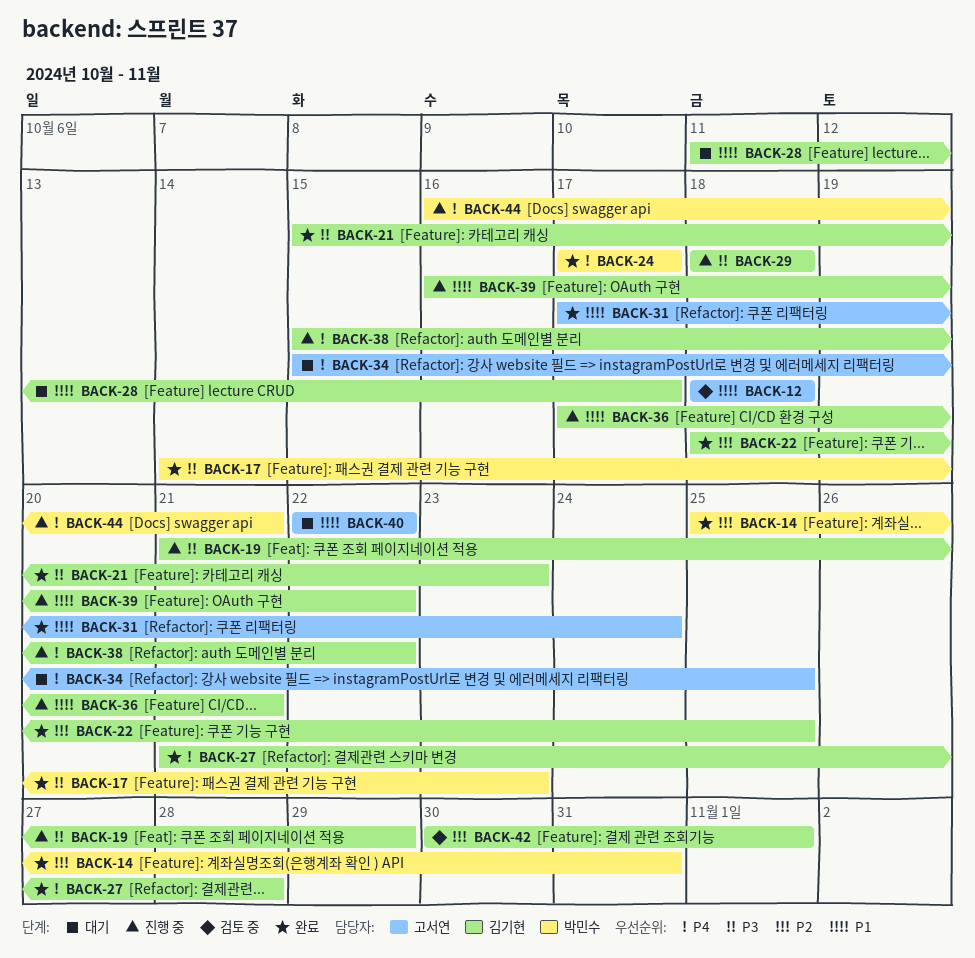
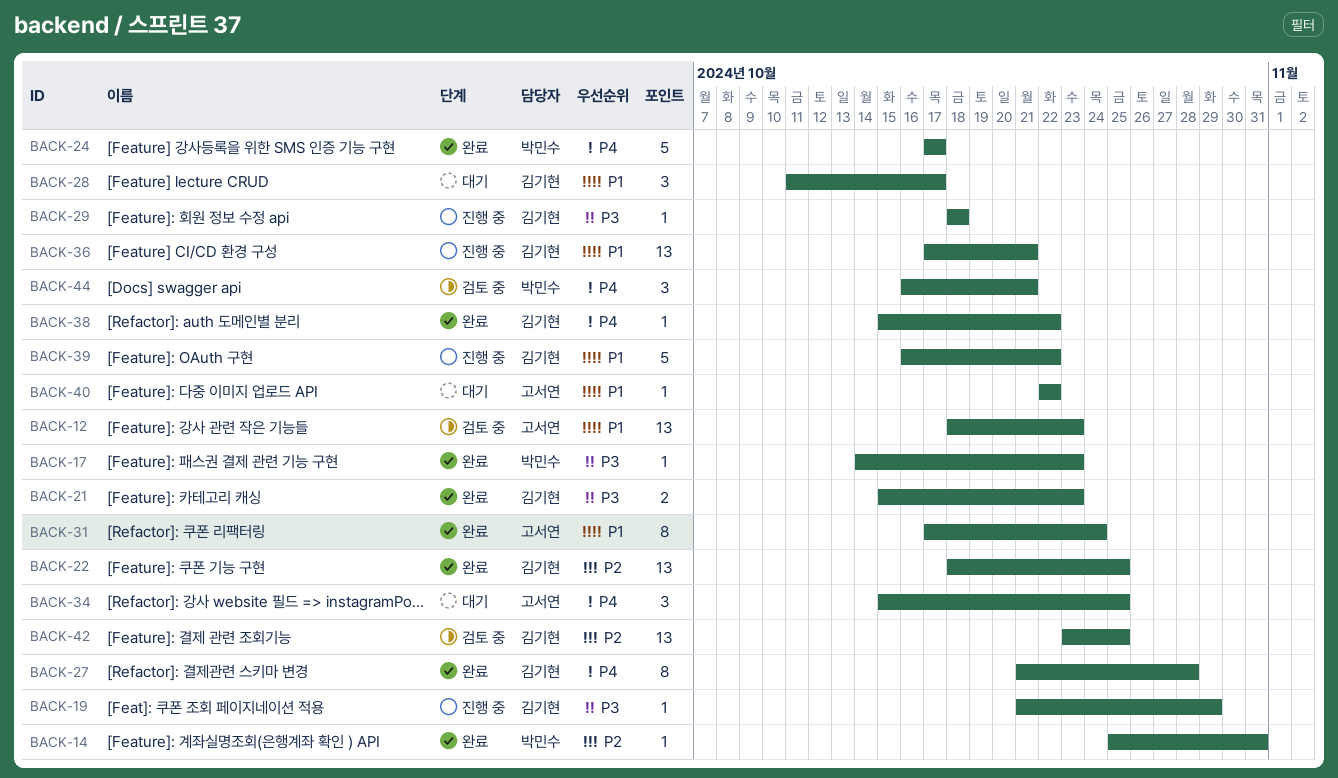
BACK-12, due: Oct 18 -> Oct 23
BACK-38, status: 진행 중 -> 완료
BACK-42, start: Oct 30 -> Oct 23
BACK-42, due: Nov 1 -> Oct 25
BACK-44, status: 진행 중 -> 검토 중

